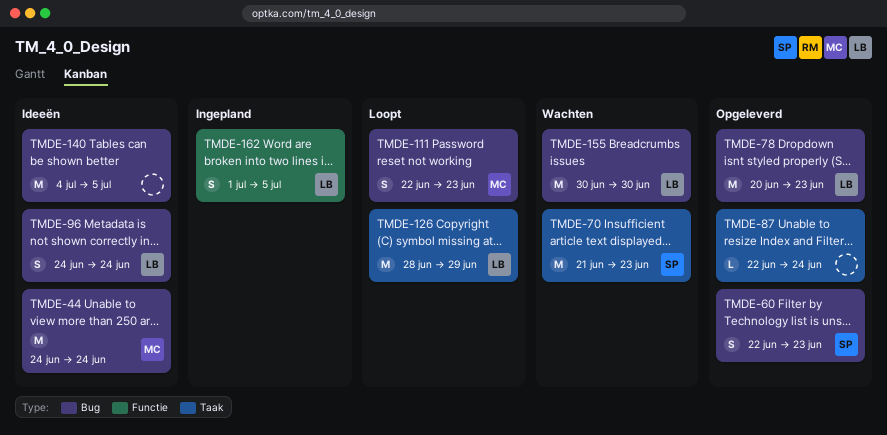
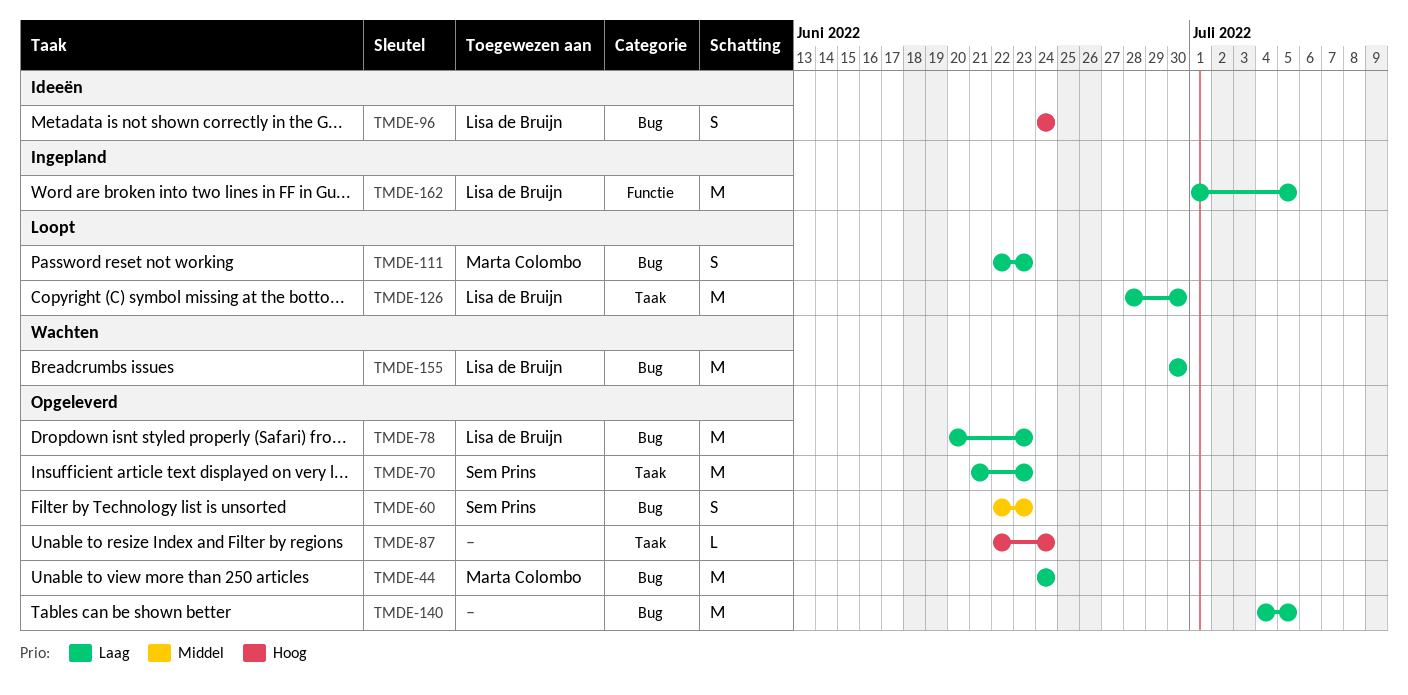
TMDE-44, status: Ideeën -> Opgeleverd
TMDE-70, status: Wachten -> Opgeleverd
TMDE-126, due: Jun 29 -> Jun 30
TMDE-140, status: Ideeën -> Opgeleverd
TMDE-162, estimate: S -> M

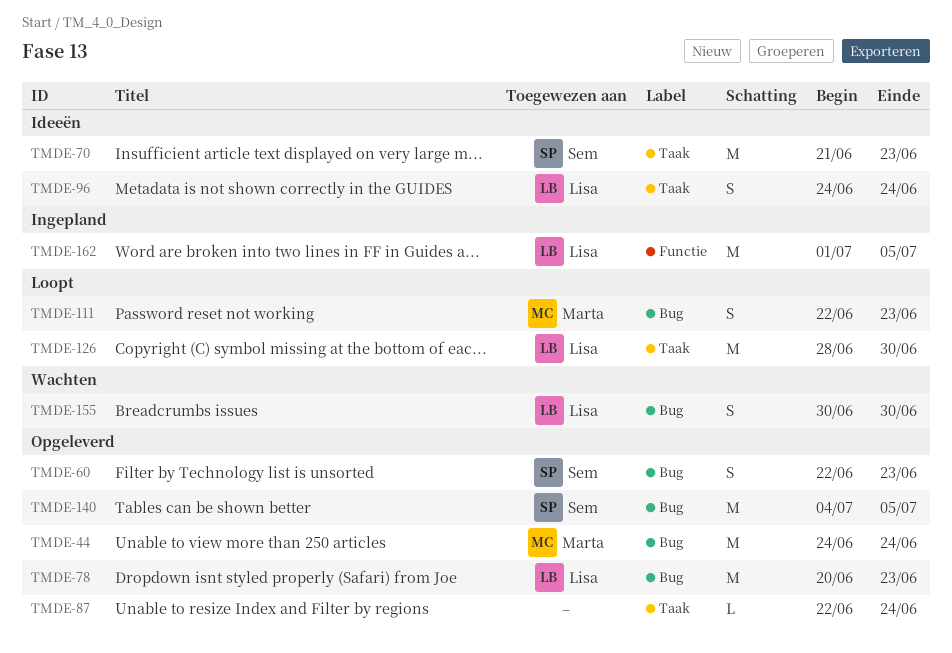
TMDE-70, status: Opgeleverd -> Ideeën
TMDE-96, label: Bug -> Taak
TMDE-140, owner: none -> Sem Prins
TMDE-155, estimate: M -> S

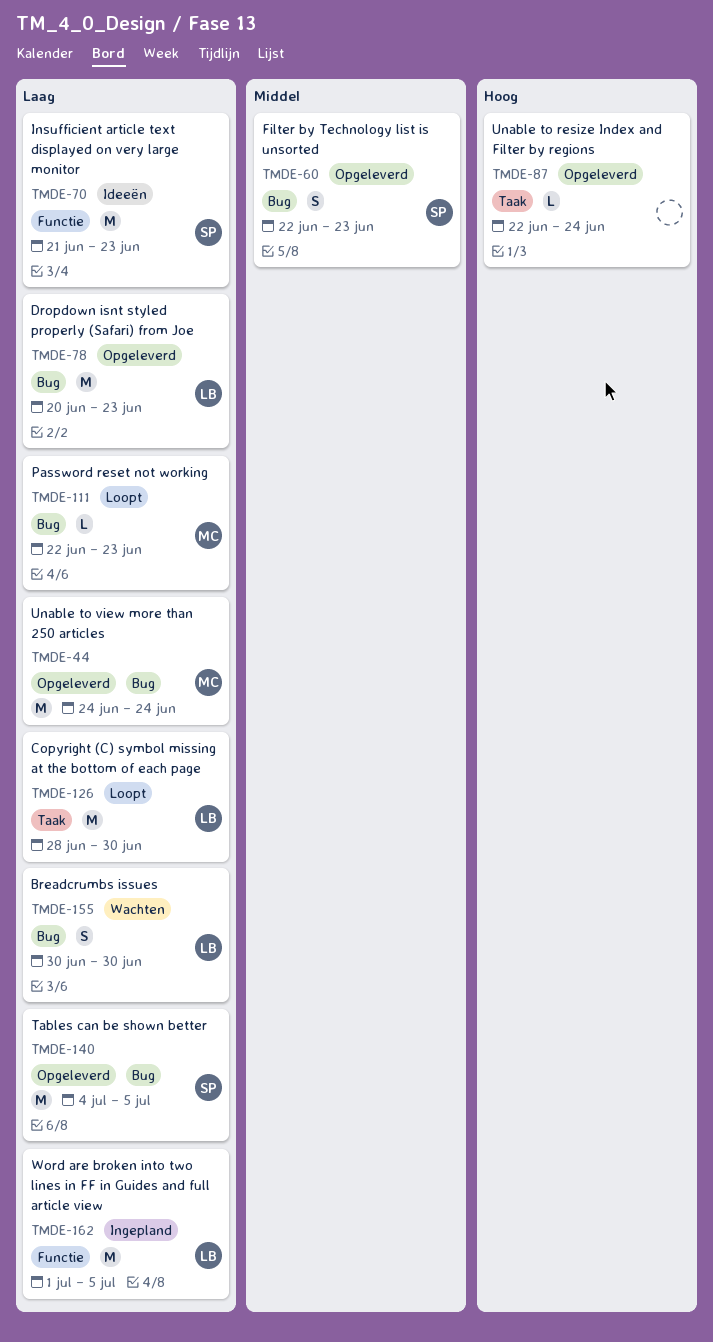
TMDE-70, label: Taak -> Functie
TMDE-96: present -> none
TMDE-111, estimate: S -> L

